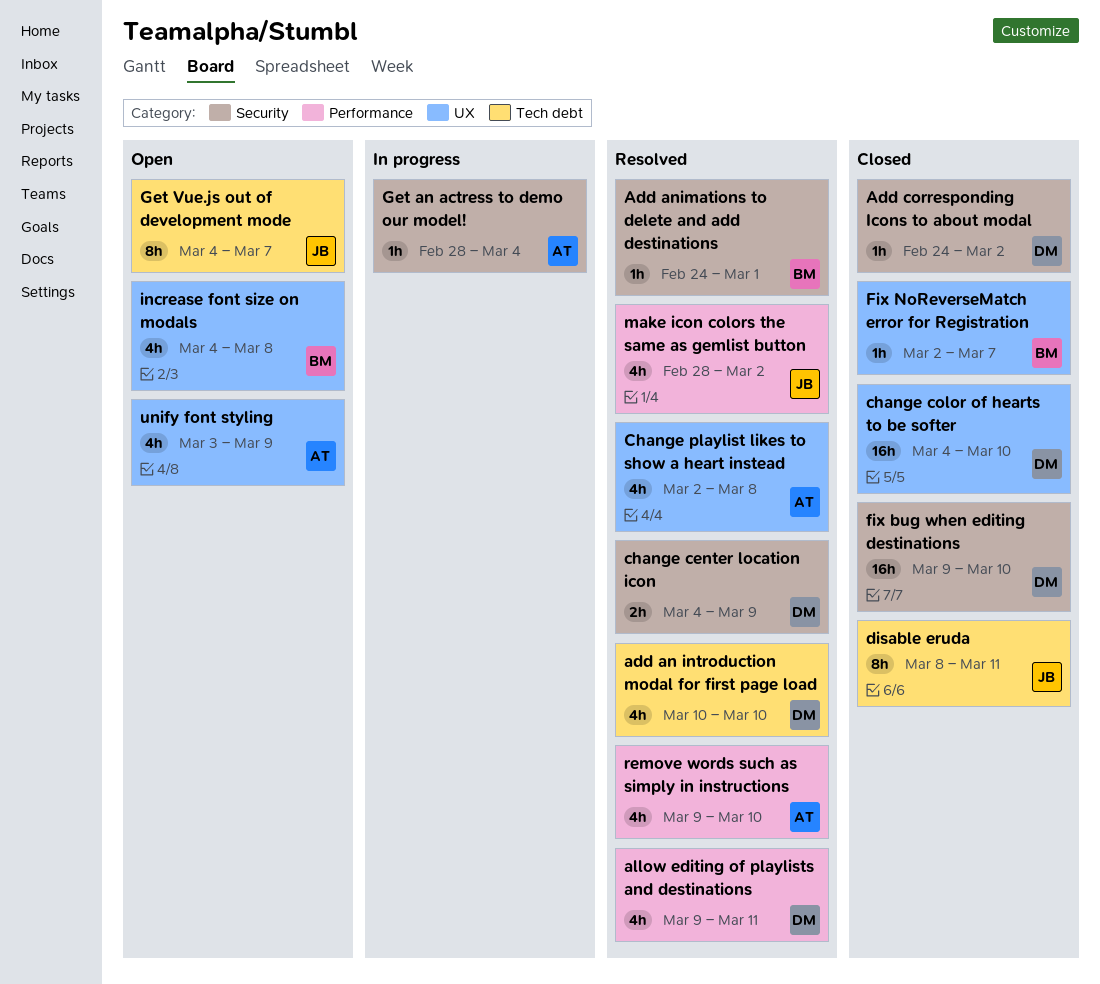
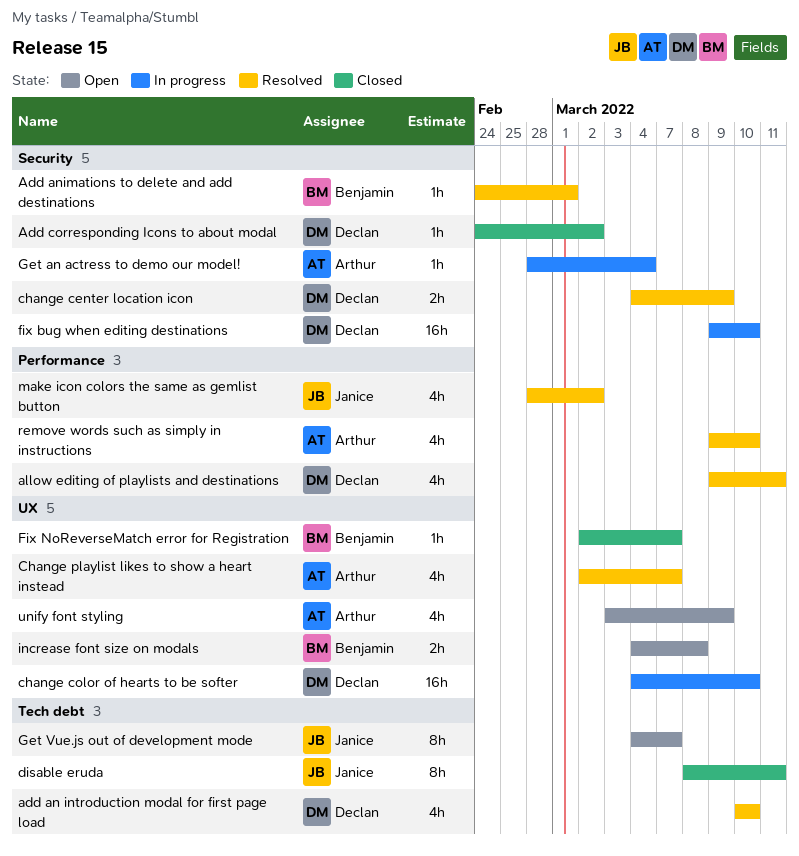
change color of hearts to be softer, status: Closed -> In progress
Change playlist likes to show a heart instead, due: Mar 8 -> Mar 7
fix bug when editing destinations, status: Closed -> In progress
increase font size on modals, estimate: 4h -> 2h

